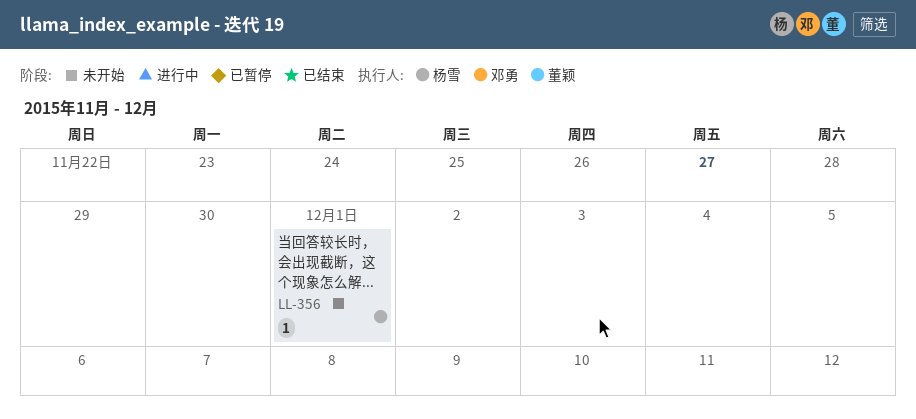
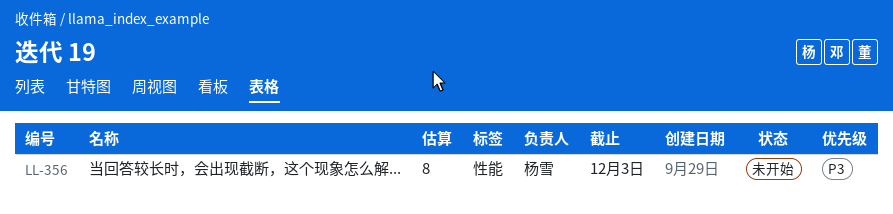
LL-356, estimate: 1 -> 8
LL-356, due: Dec 1 -> Dec 3

